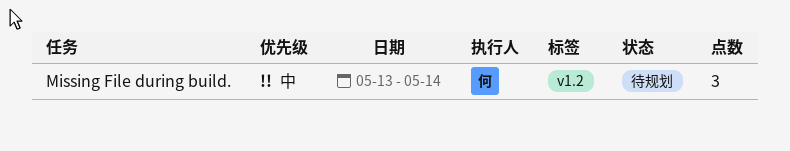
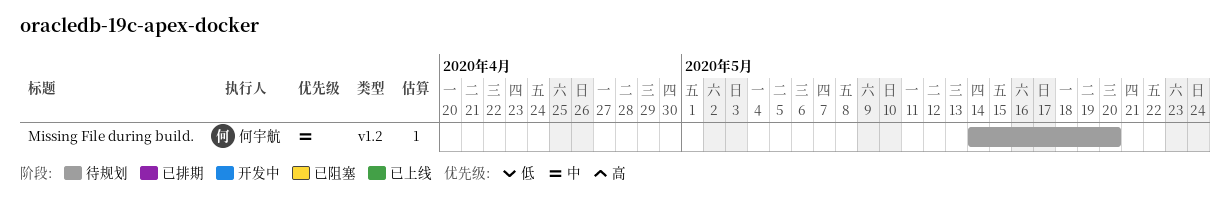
Missing File during build., estimate: 3 -> 1
Missing File during build., start: May 13 -> May 14
Missing File during build., due: May 14 -> May 20

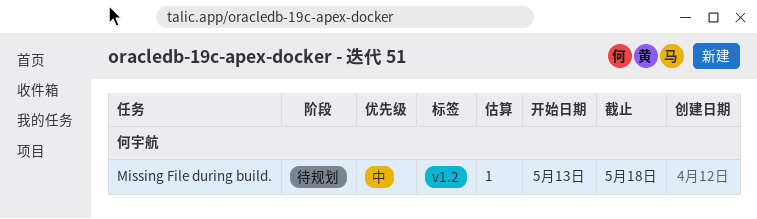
Missing File during build., start: May 14 -> May 13
Missing File during build., due: May 20 -> May 18

